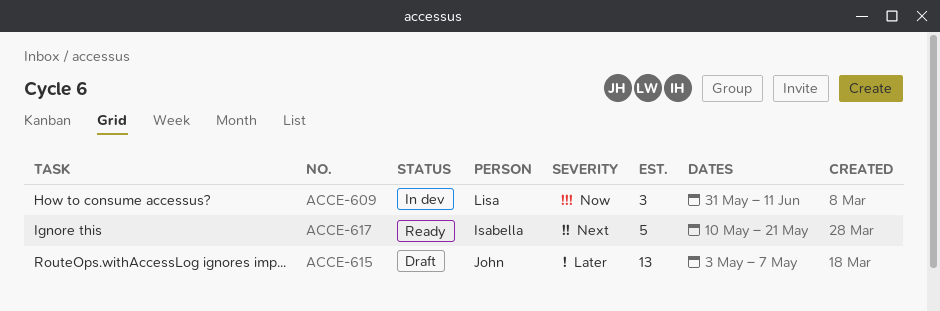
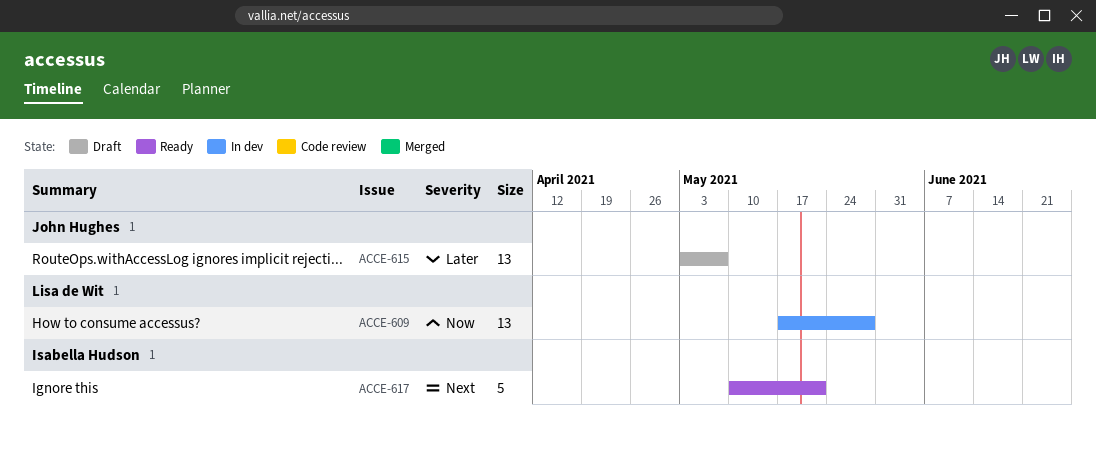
ACCE-609, estimate: 3 -> 13
ACCE-609, start: May 31 -> May 17
ACCE-609, due: Jun 11 -> May 28

